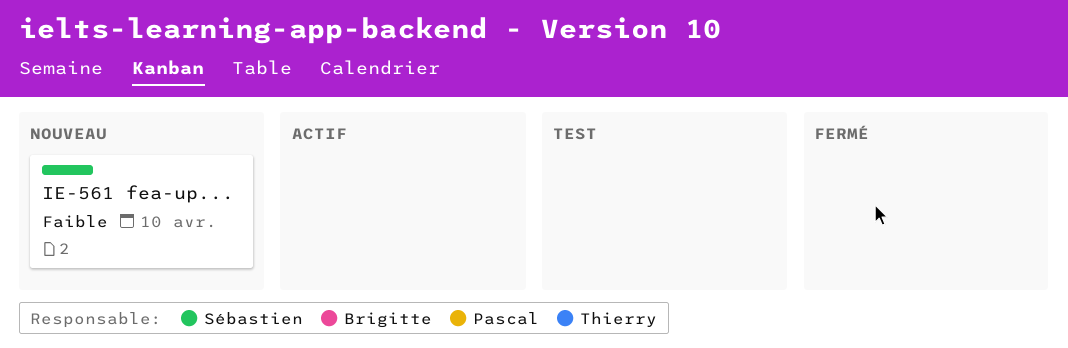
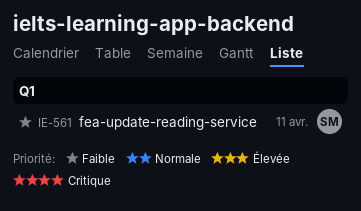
IE-561, due: Apr 10 -> Apr 11

